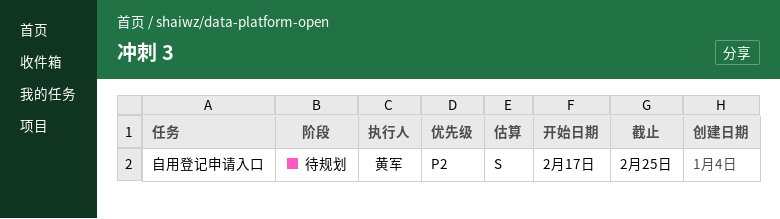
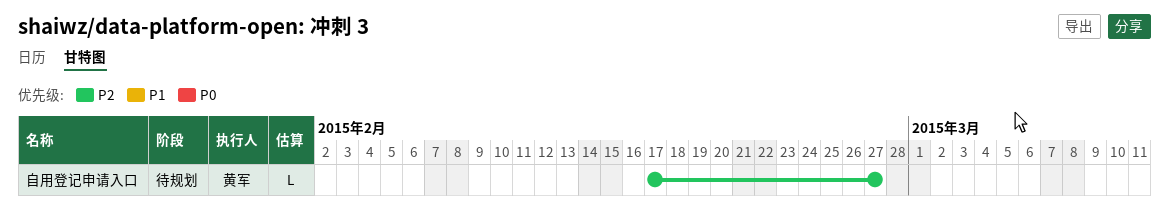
自用登记申请入口, estimate: S -> L
自用登记申请入口, due: Feb 25 -> Feb 27

